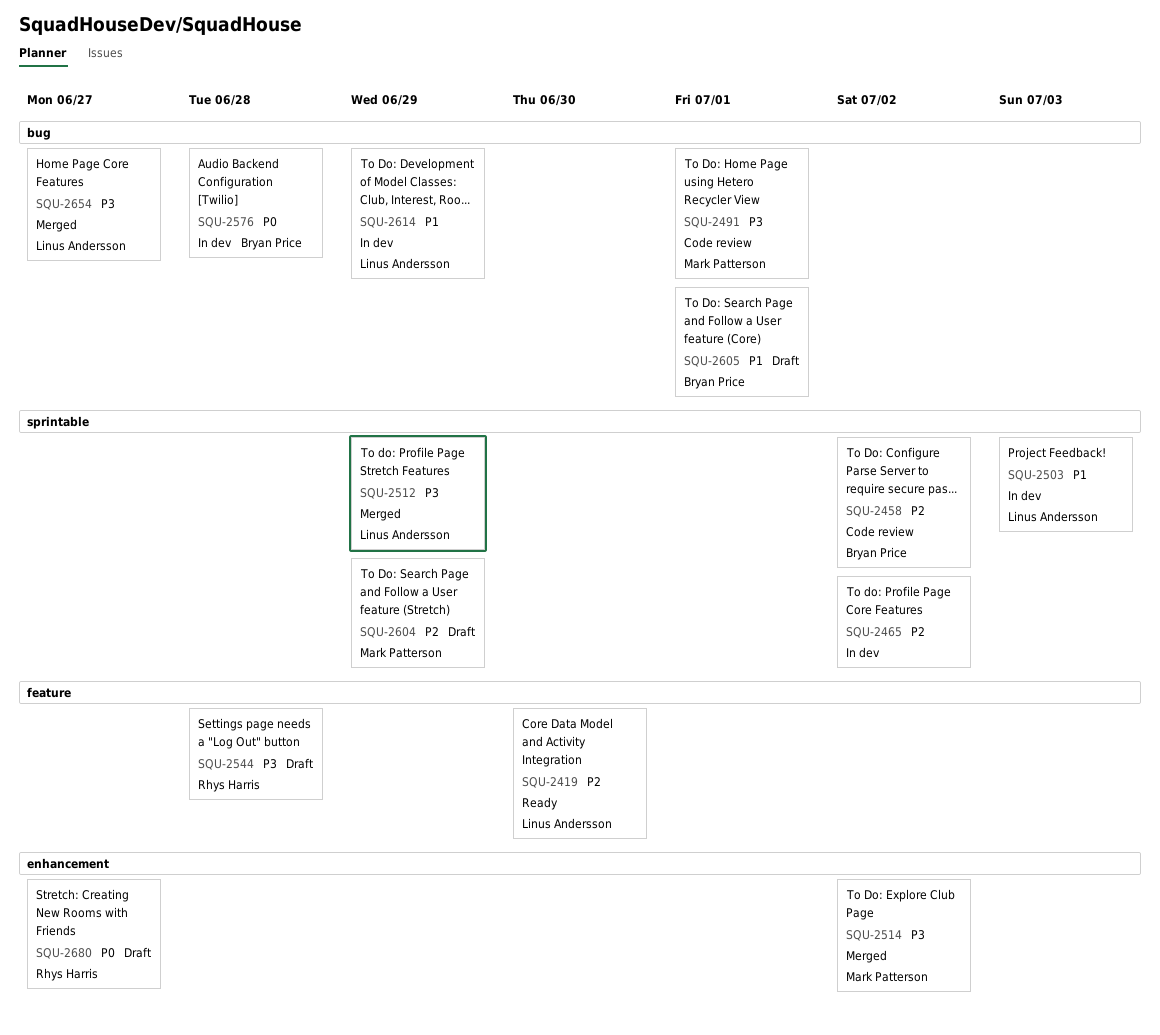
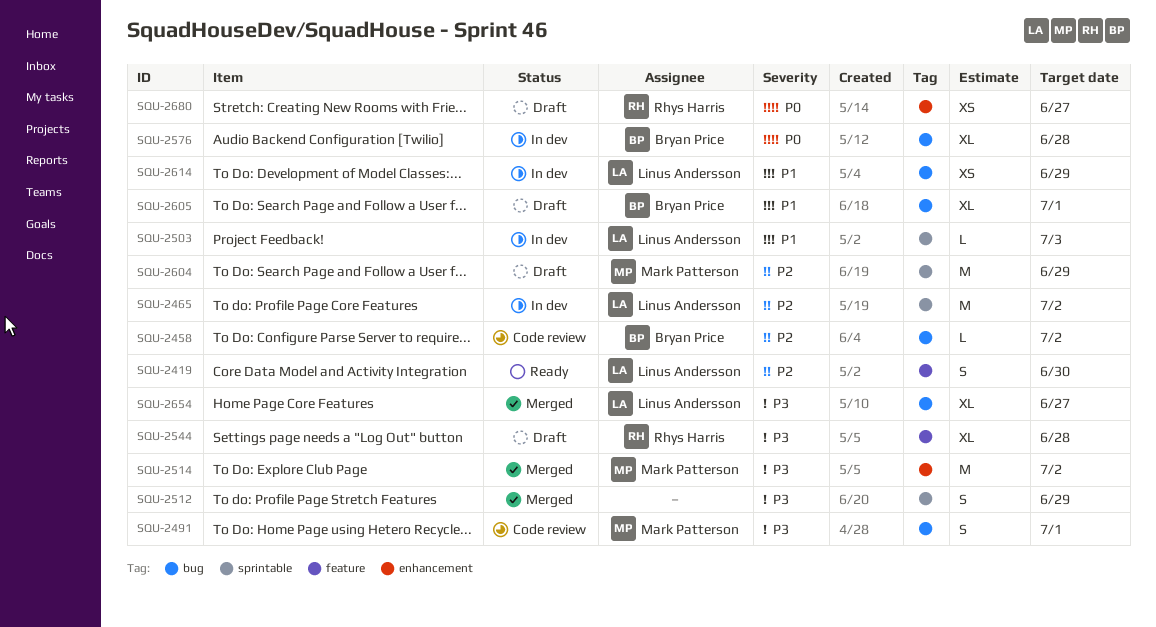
SQU-2458, label: sprintable -> bug
SQU-2465, owner: none -> Linus Andersson
SQU-2512, owner: Linus Andersson -> none

